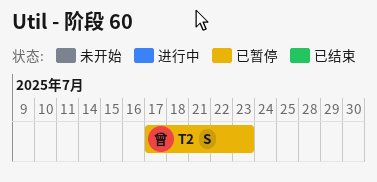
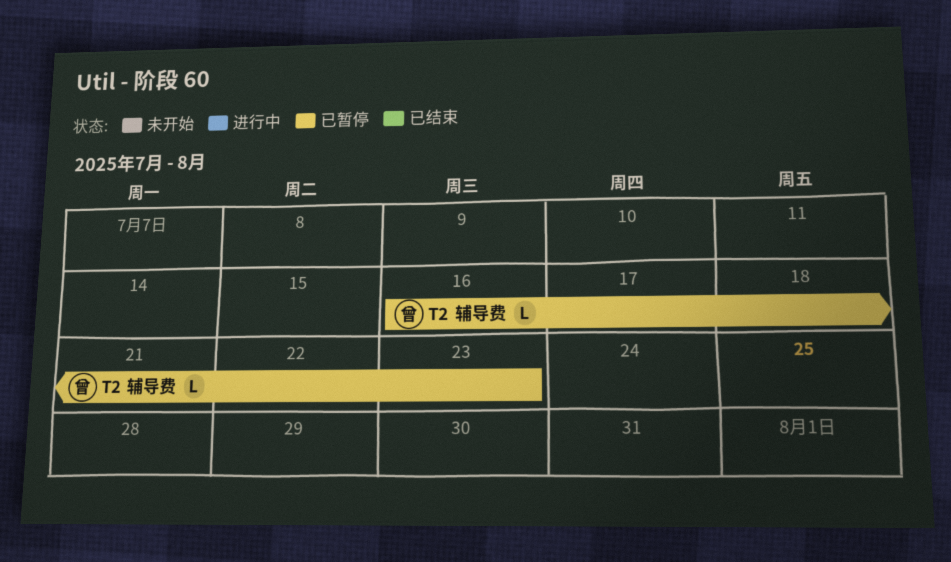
T2, estimate: S -> L
T2, start: Jul 17 -> Jul 16

